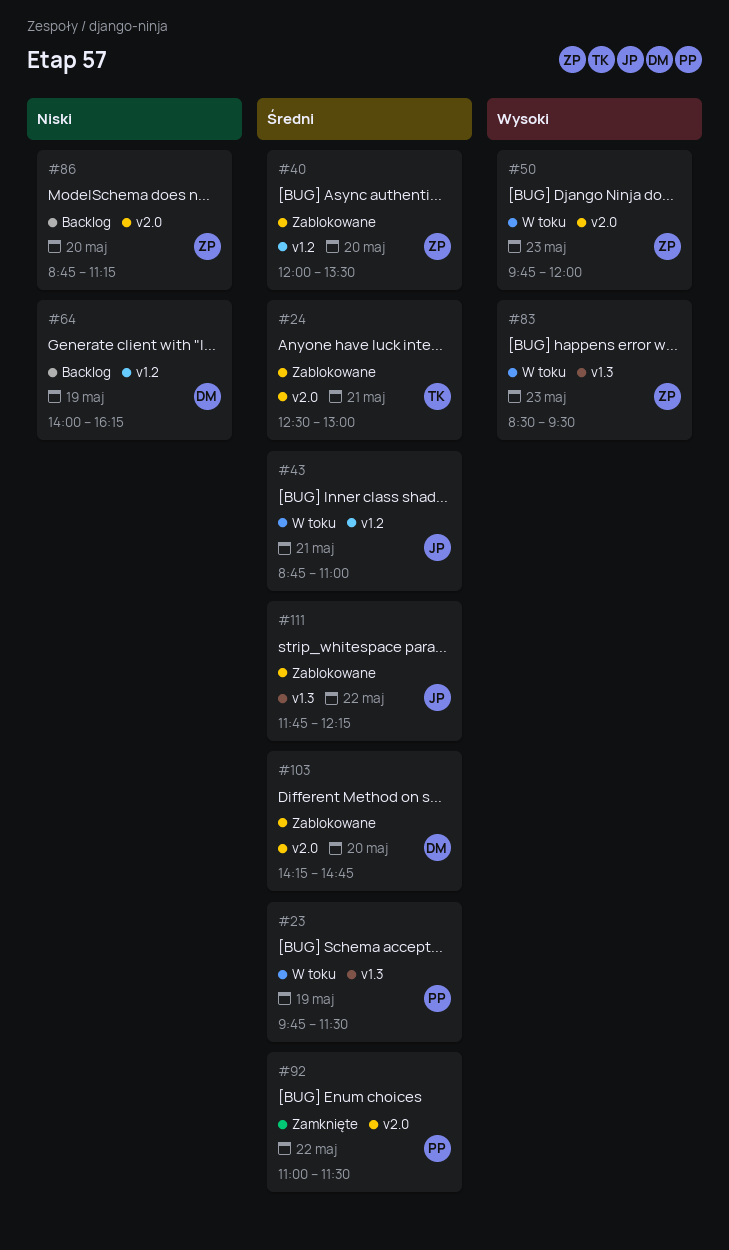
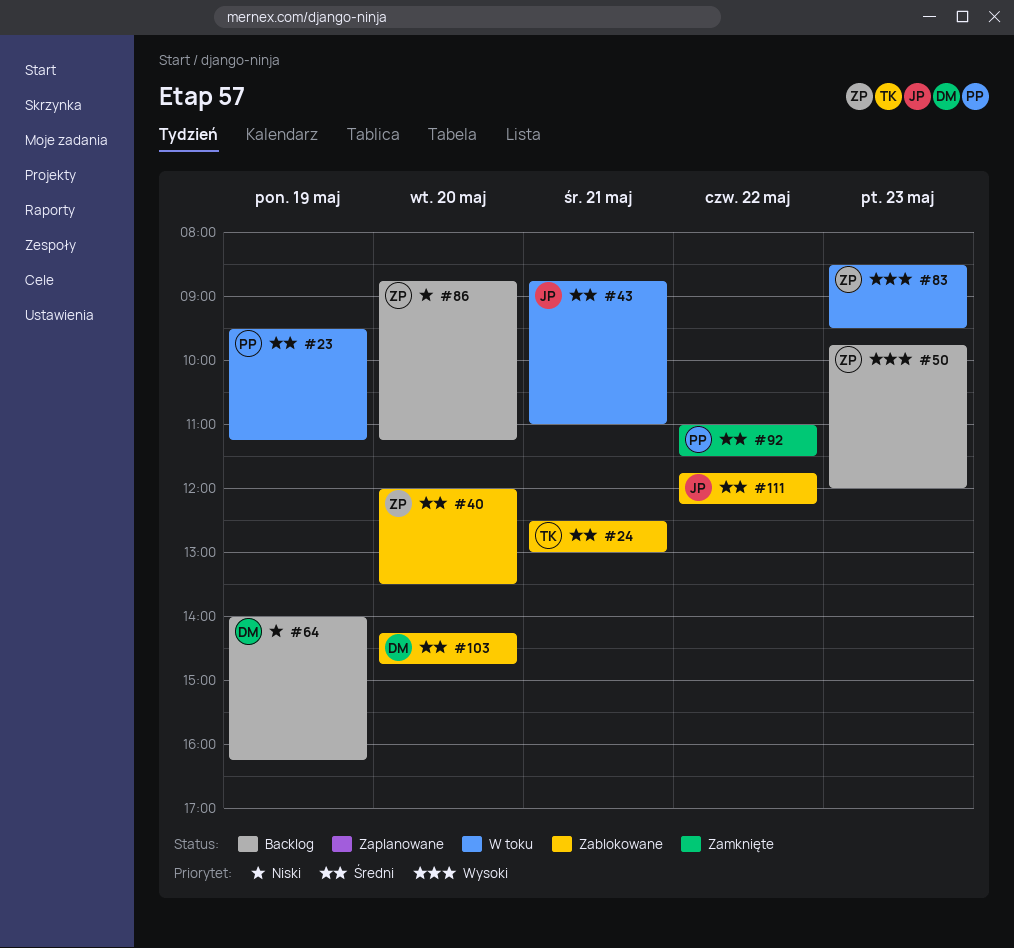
#23, begins: 09:45 -> 09:30
#23, ends: 11:30 -> 11:15
#50, status: W toku -> Backlog

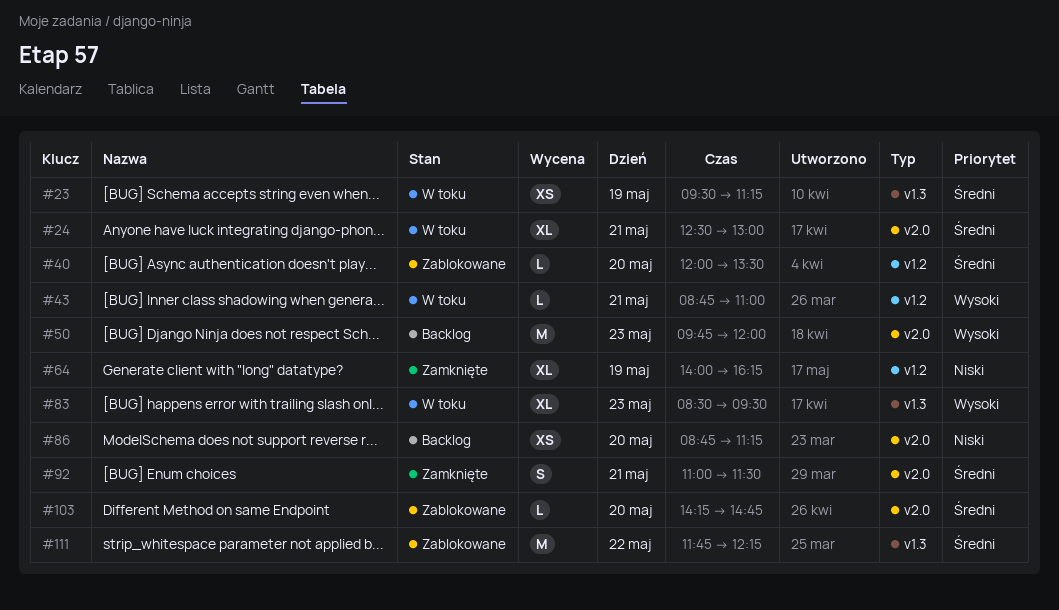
#24, status: Zablokowane -> W toku
#43, priority: Średni -> Wysoki
#64, status: Backlog -> Zamknięte
#92, day: May 22 -> May 21

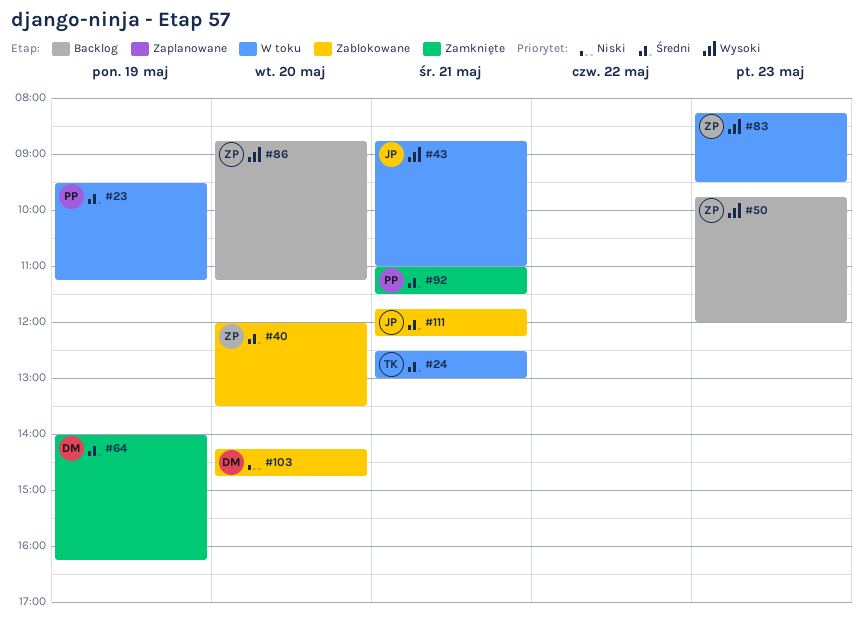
#64, priority: Niski -> Średni
#83, begins: 08:30 -> 08:15
#86, priority: Niski -> Wysoki
#103, priority: Średni -> Niski
#111, day: May 22 -> May 21

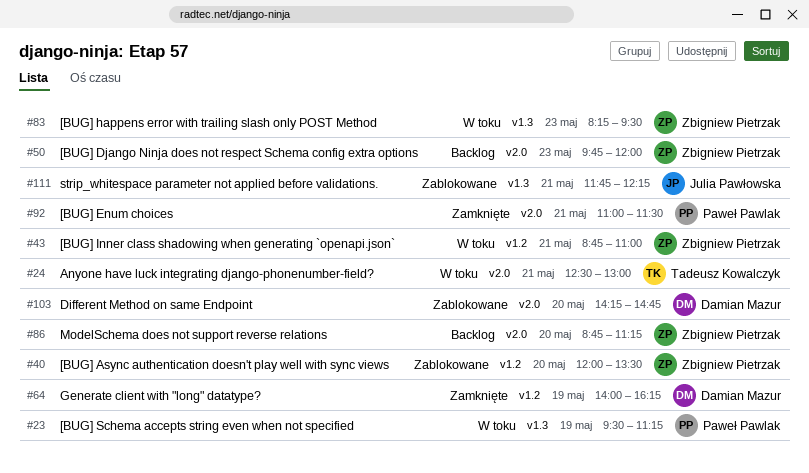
#43, owner: Julia Pawłowska -> Zbigniew Pietrzak

